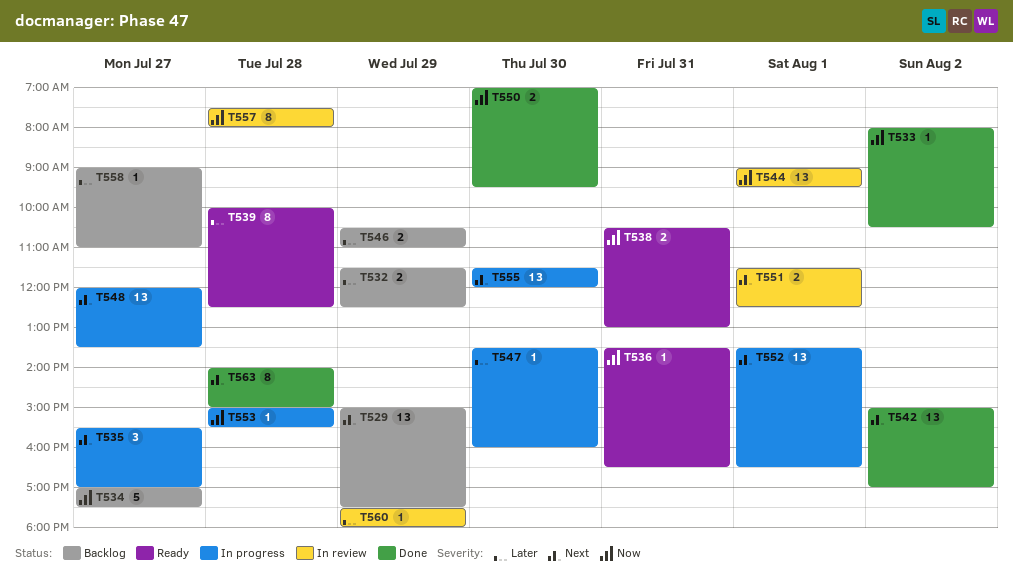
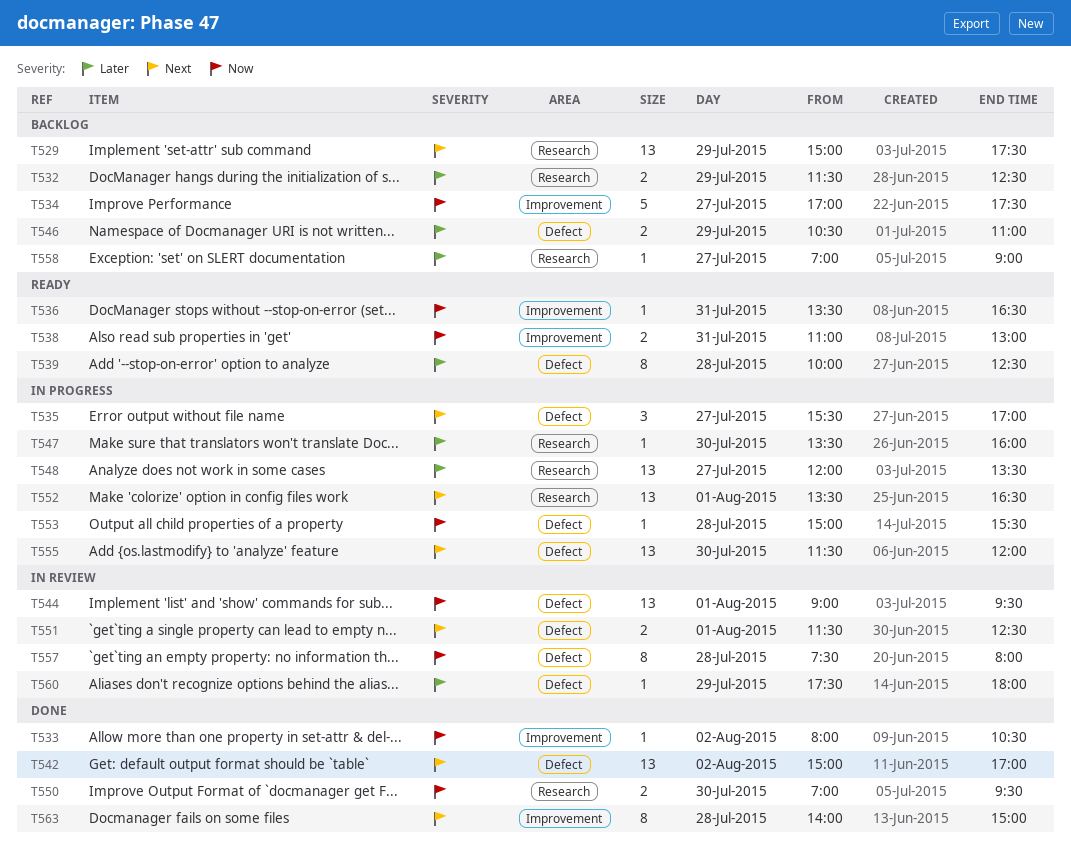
T538, begins: 10:30 -> 11:00
T548, priority: Next -> Later
T558, begins: 09:00 -> 07:00
T558, ends: 11:00 -> 09:00

